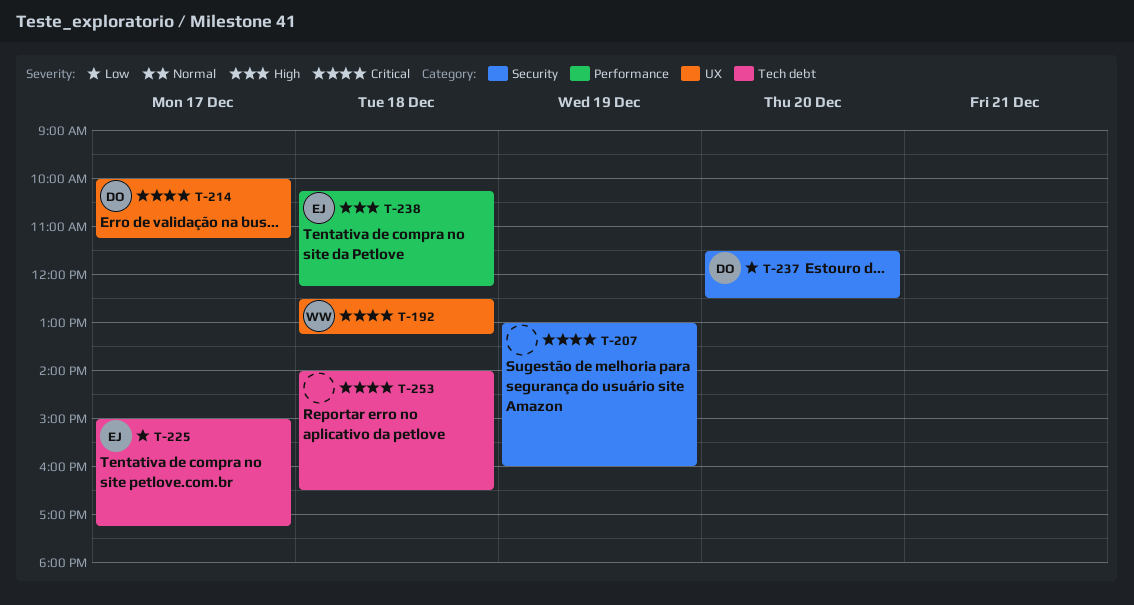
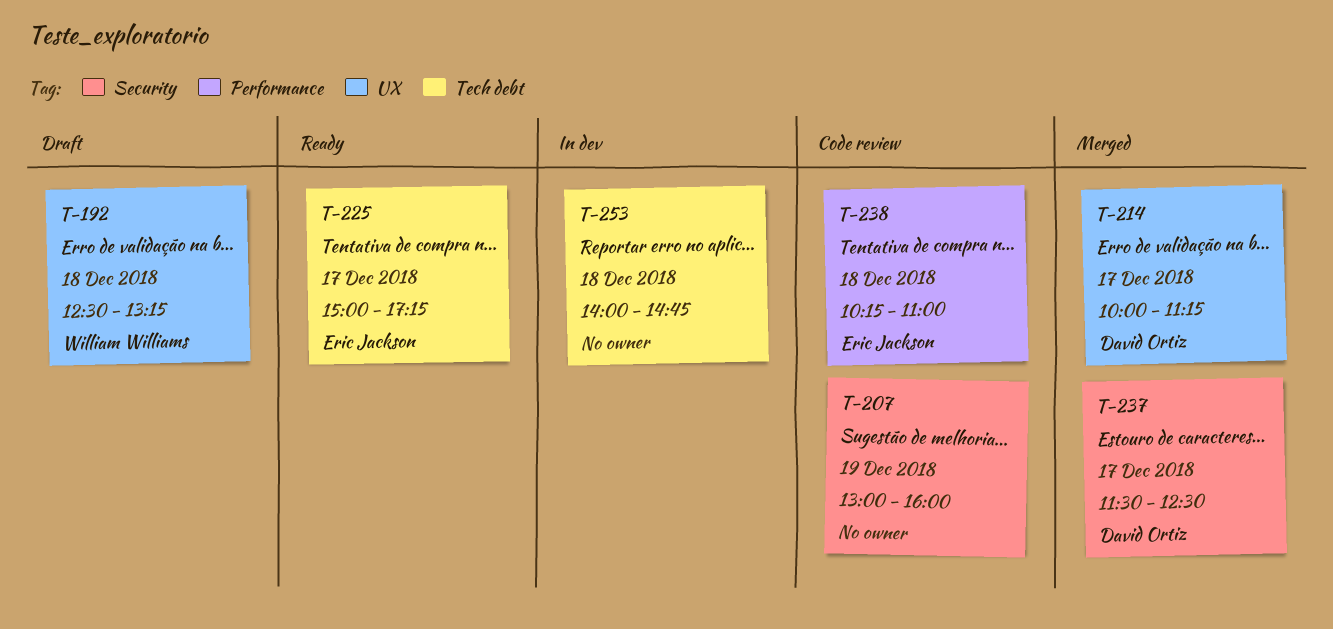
T-237, day: Dec 20 -> Dec 17
T-238, ends: 12:15 -> 11:00
T-253, ends: 16:30 -> 14:45

